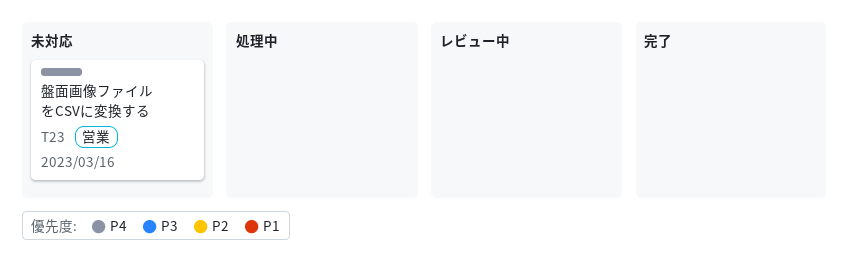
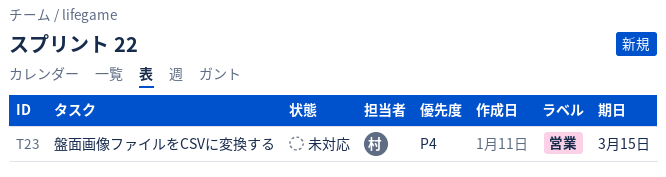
T23, due: Mar 16 -> Mar 15

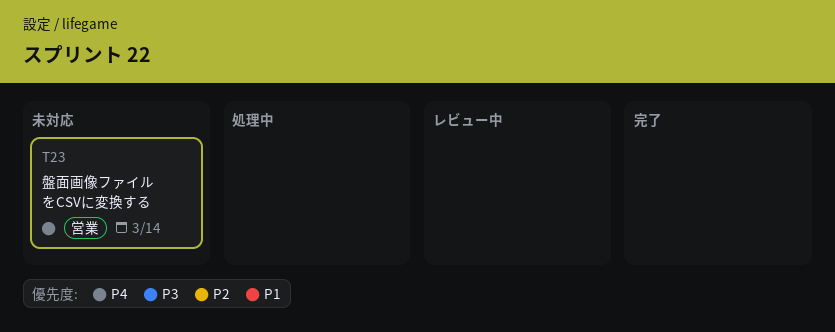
T23, due: Mar 15 -> Mar 14

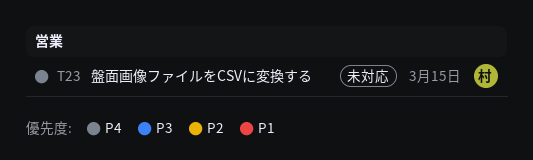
T23, due: Mar 14 -> Mar 15

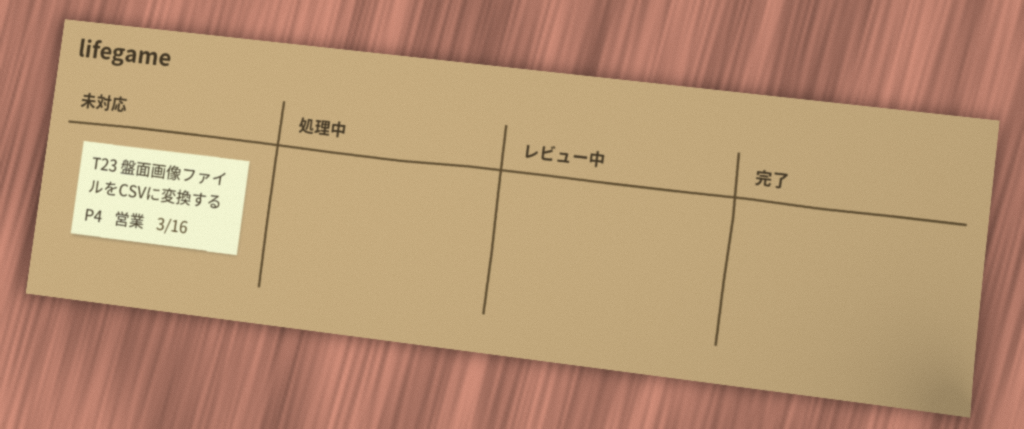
T23, due: Mar 15 -> Mar 16

